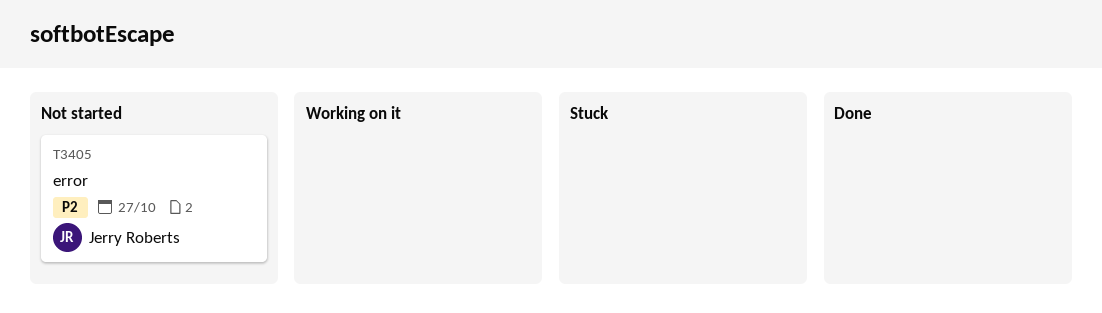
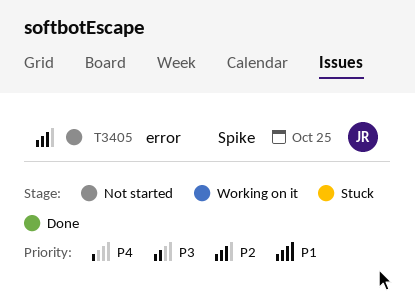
T3405, due: Oct 27 -> Oct 25

